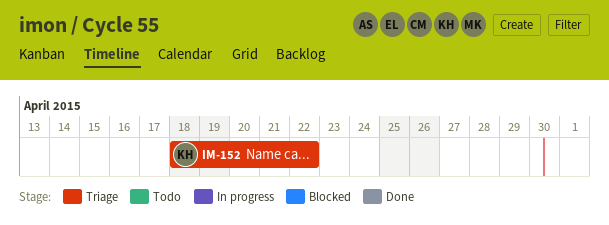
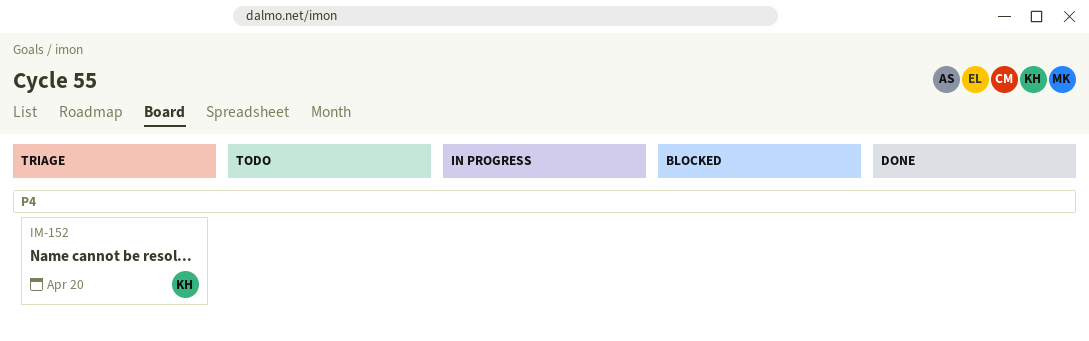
IM-152, due: Apr 22 -> Apr 20

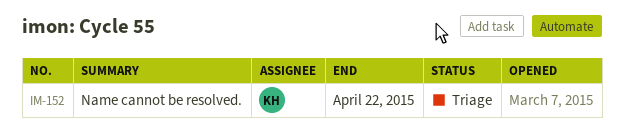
IM-152, due: Apr 20 -> Apr 22

